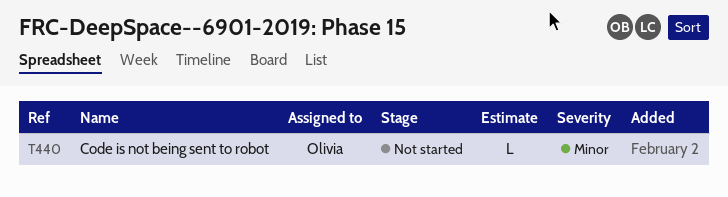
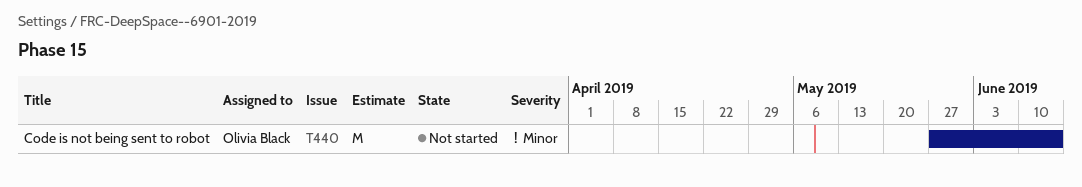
T440, estimate: L -> M

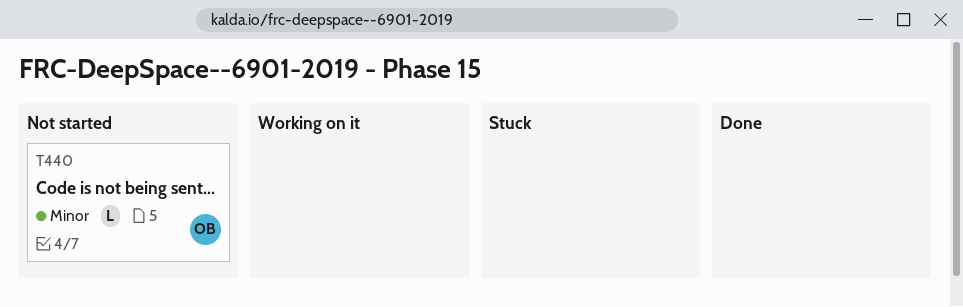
T440, estimate: M -> L

